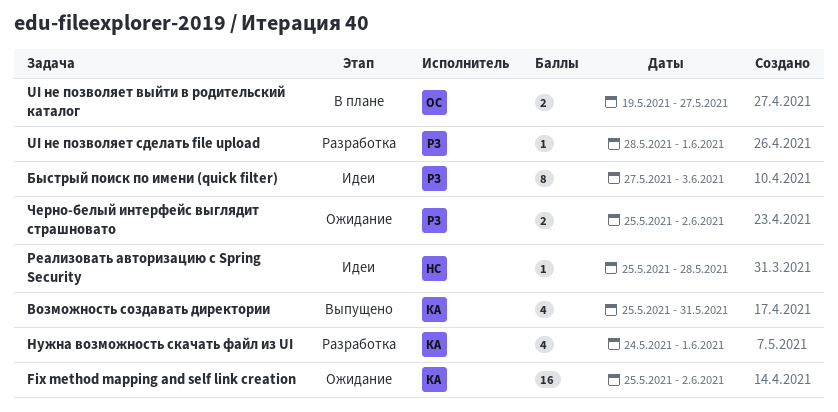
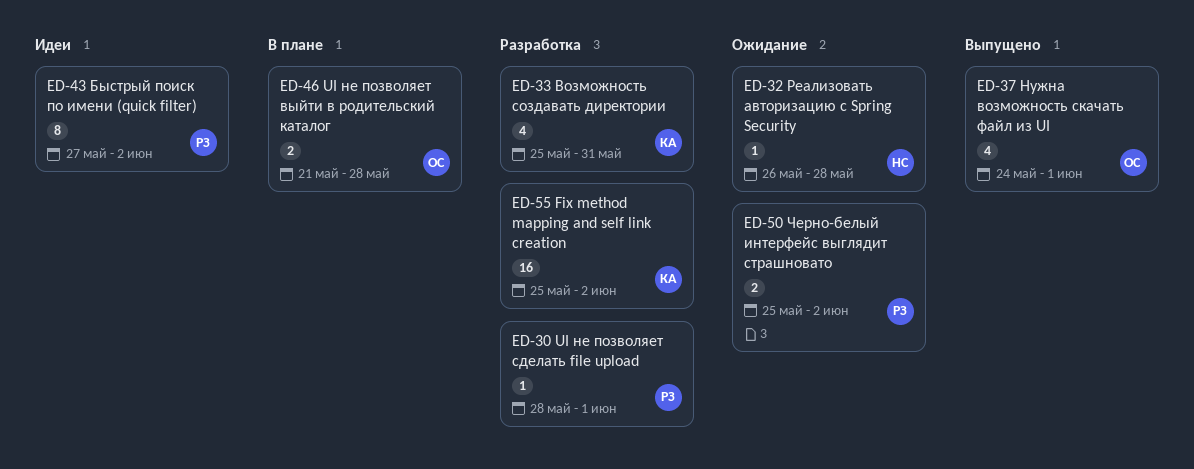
Fix method mapping and self link creation, status: Ожидание -> Разработка
UI не позволяет выйти в родительский каталог, start: May 19 -> May 21
UI не позволяет выйти в родительский каталог, due: May 27 -> May 28
Быстрый поиск по имени (quick filter), due: Jun 3 -> Jun 2
Возможность создавать директории, status: Выпущено -> Разработка
Нужна возможность скачать файл из UI, status: Разработка -> Выпущено
Нужна возможность скачать файл из UI, owner: КА -> ОС
Реализовать авторизацию с Spring Security, status: Идеи -> Ожидание
Реализовать авторизацию с Spring Security, start: May 25 -> May 26

